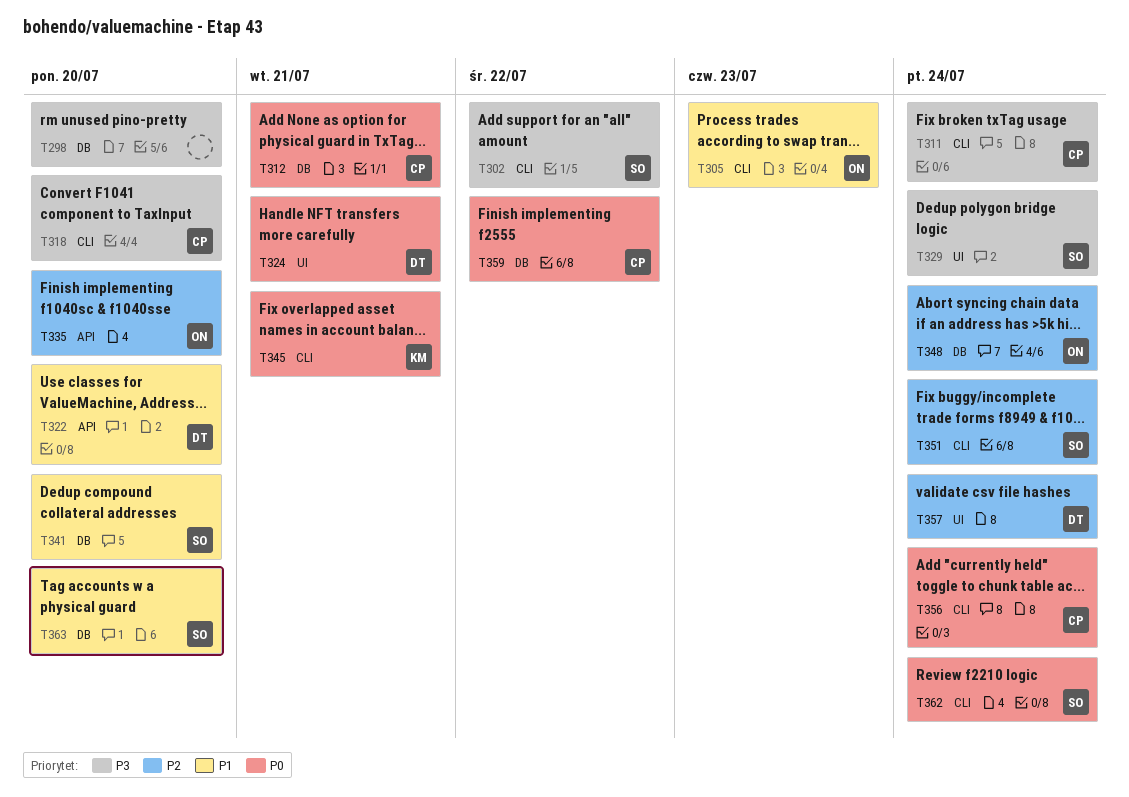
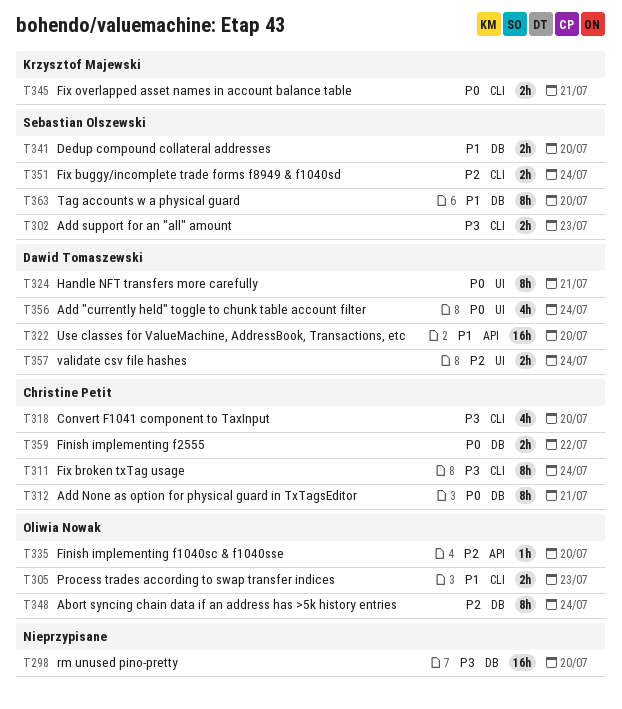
T302, due: Jul 22 -> Jul 23
T329: present -> none
T356, owner: Christine Petit -> Dawid Tomaszewski
T356, label: CLI -> UI
T362: present -> none

